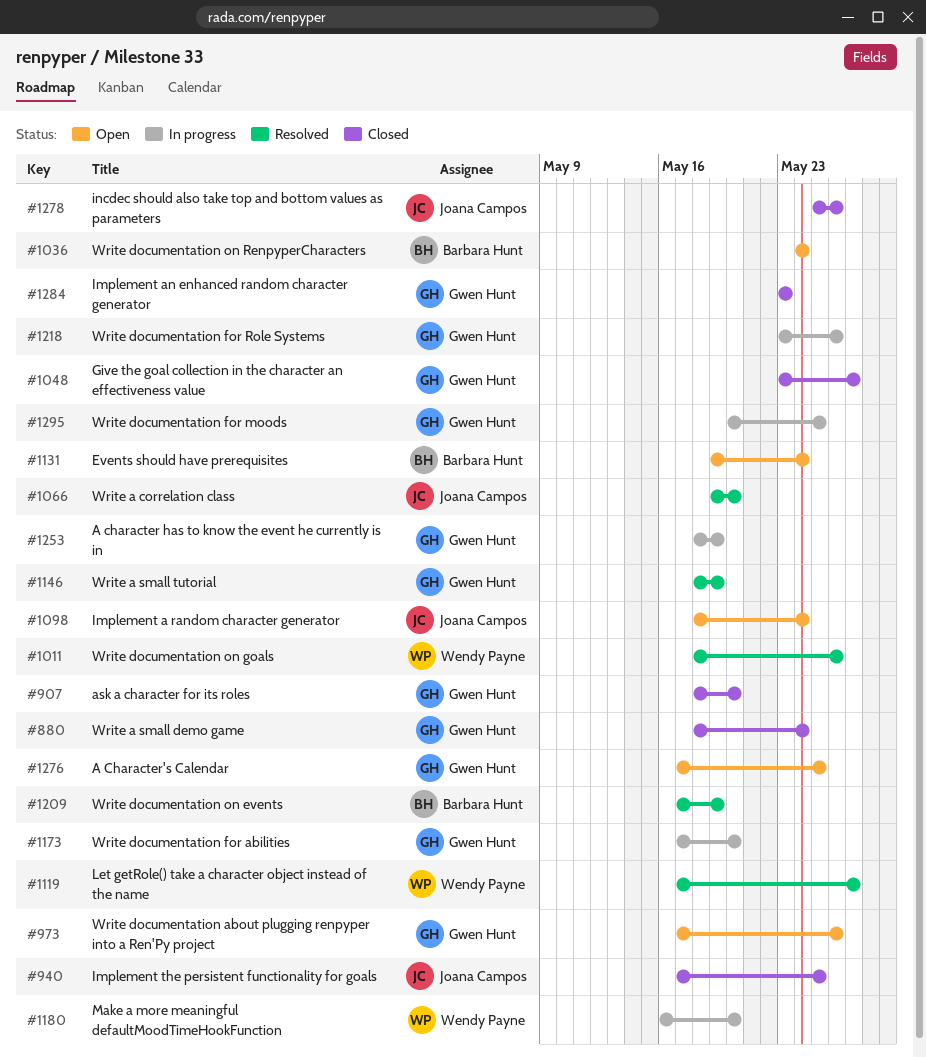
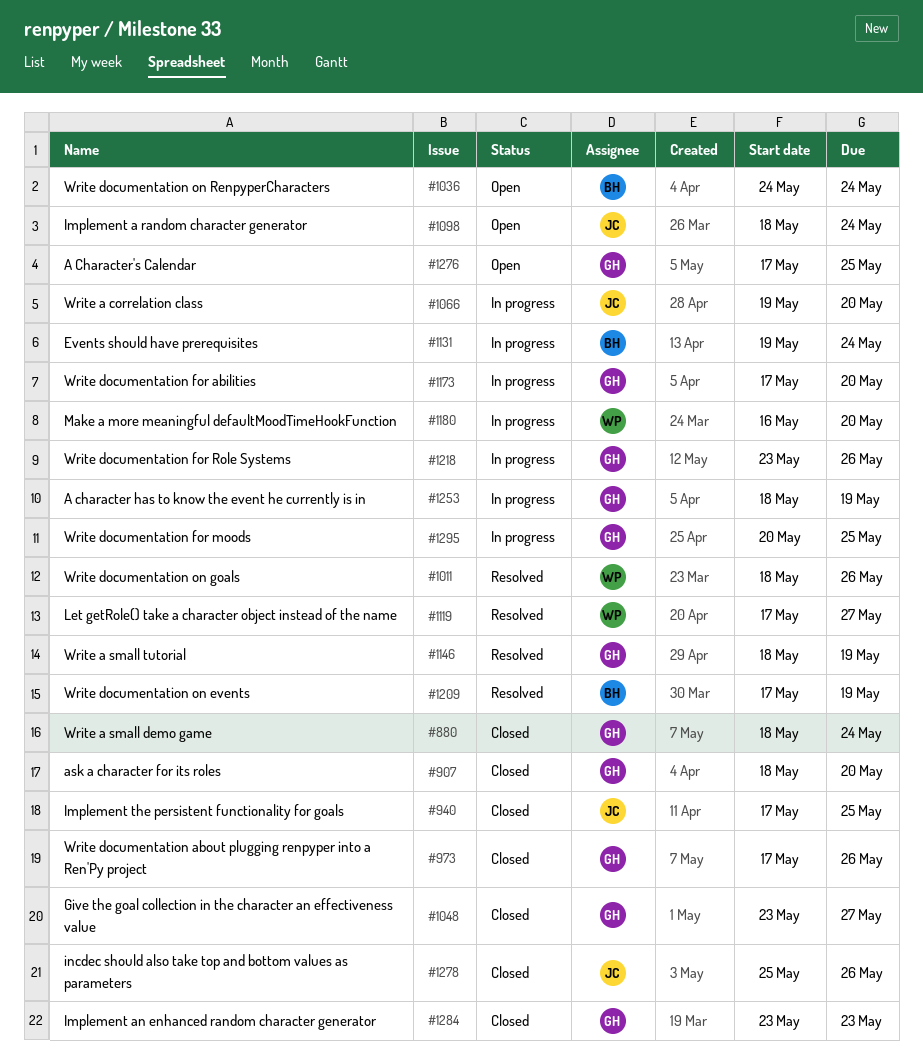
#973, status: Open -> Closed
#1066, status: Resolved -> In progress
#1131, status: Open -> In progress

